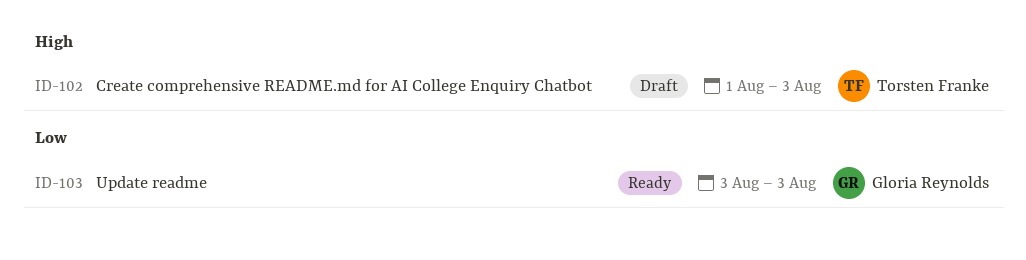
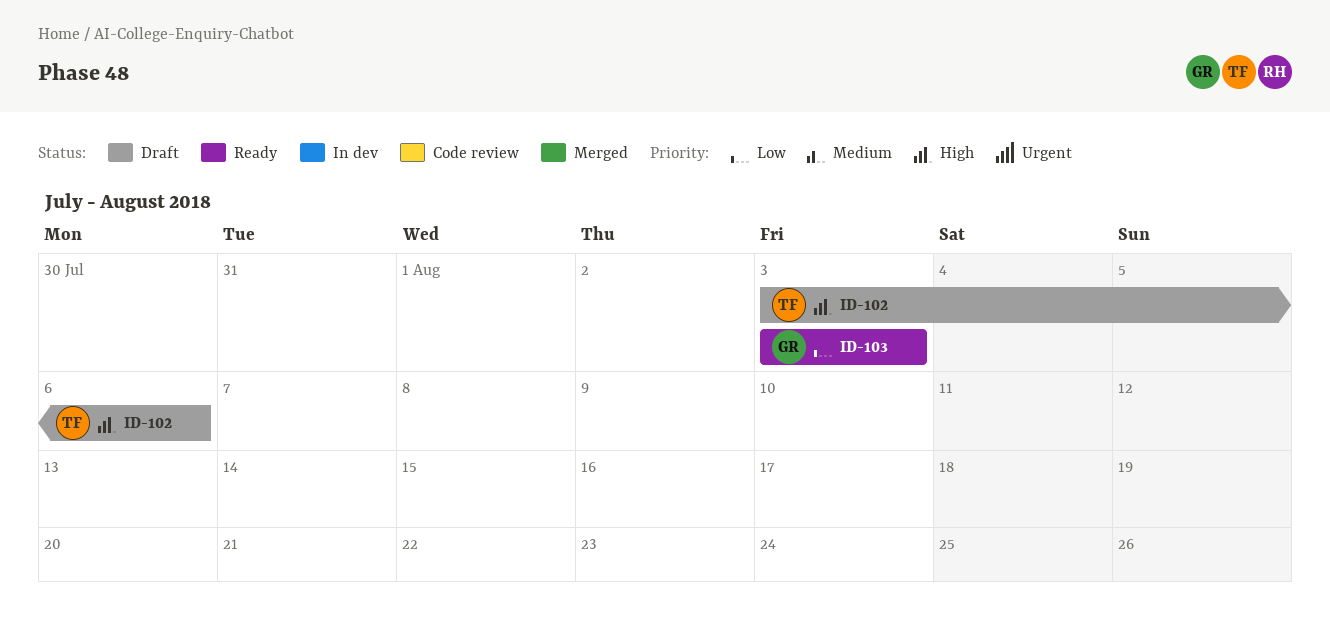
ID-102, start: Aug 1 -> Aug 3
ID-102, due: Aug 3 -> Aug 6

